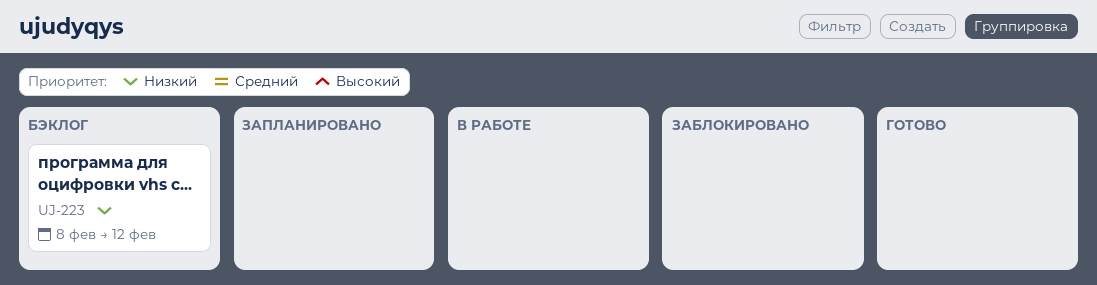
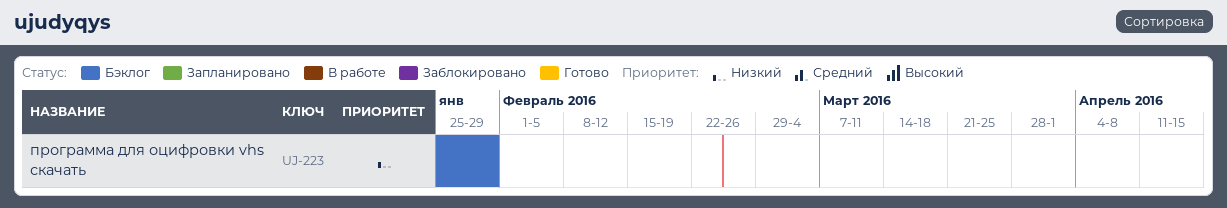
UJ-223, start: Feb 8 -> Jan 25
UJ-223, due: Feb 12 -> Jan 29

